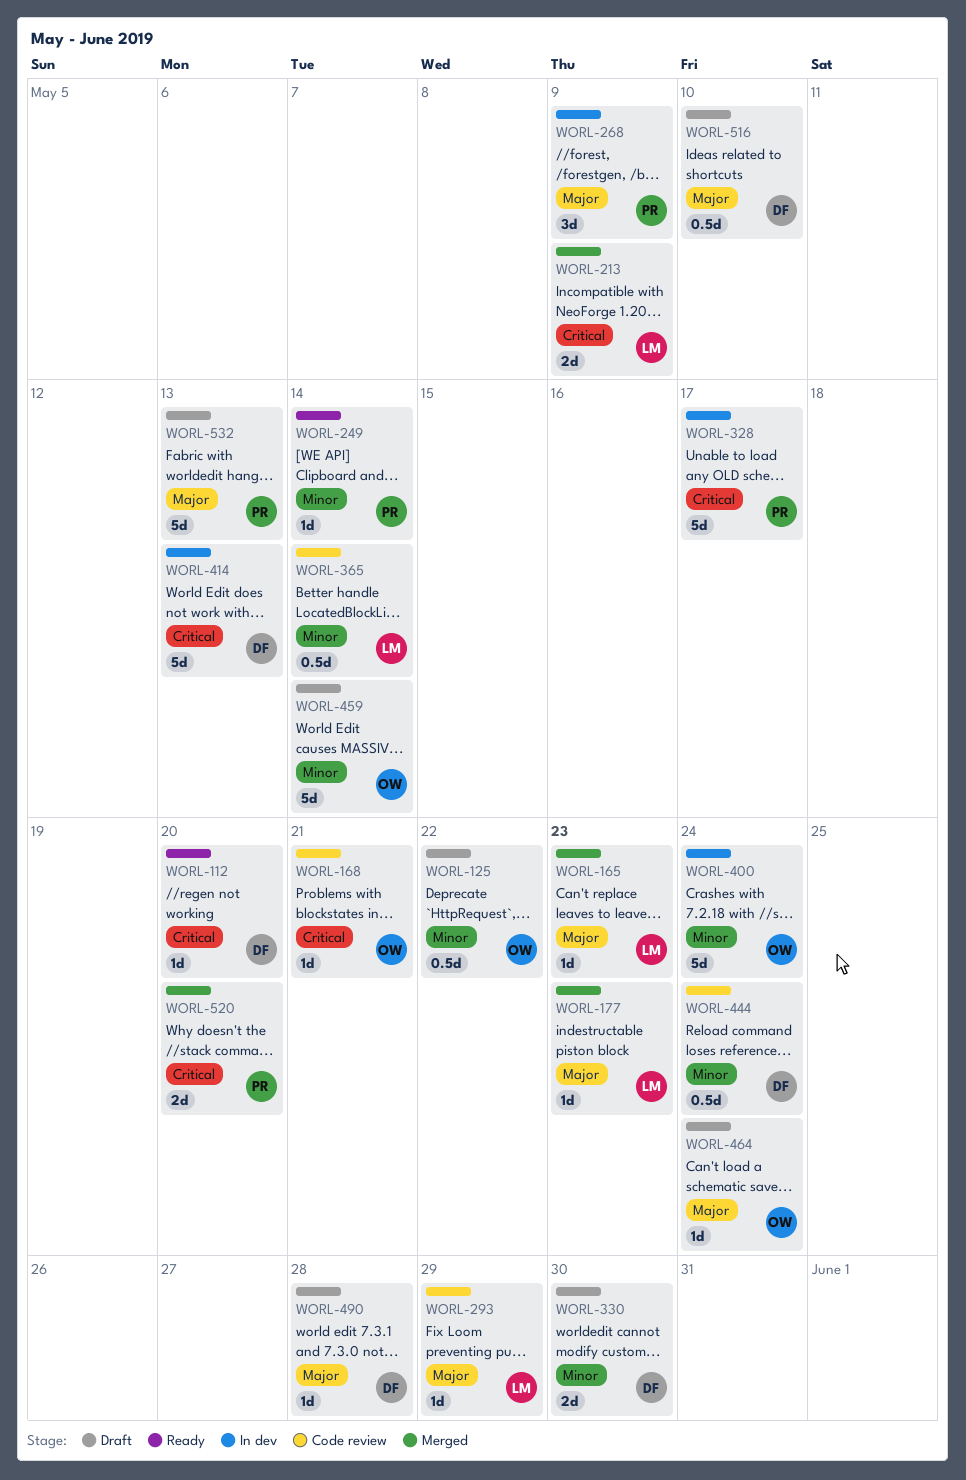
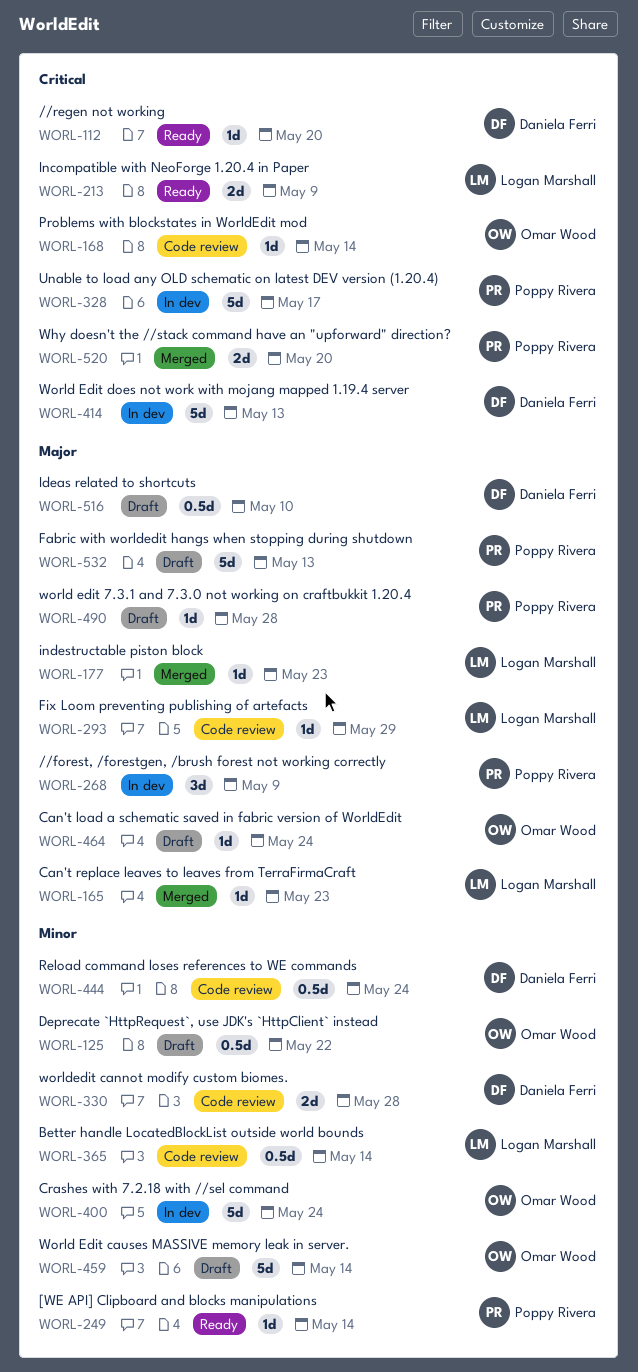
WORL-168, due: May 21 -> May 14
WORL-213, status: Merged -> Ready
WORL-330, status: Draft -> Code review
WORL-330, due: May 30 -> May 28
WORL-490, owner: Daniela Ferri -> Poppy Rivera

